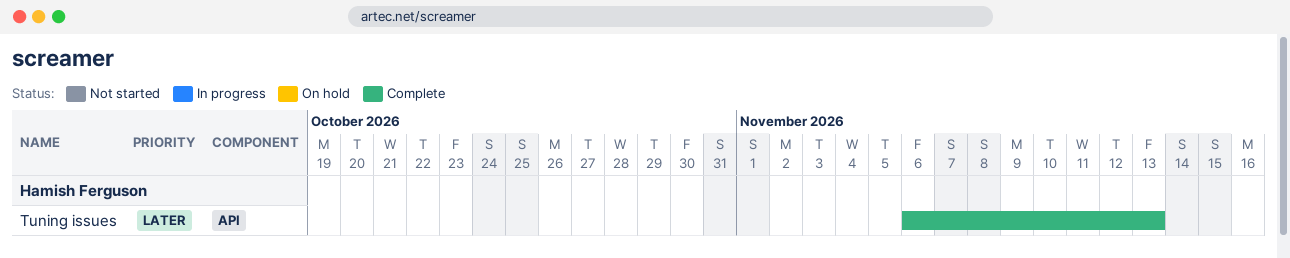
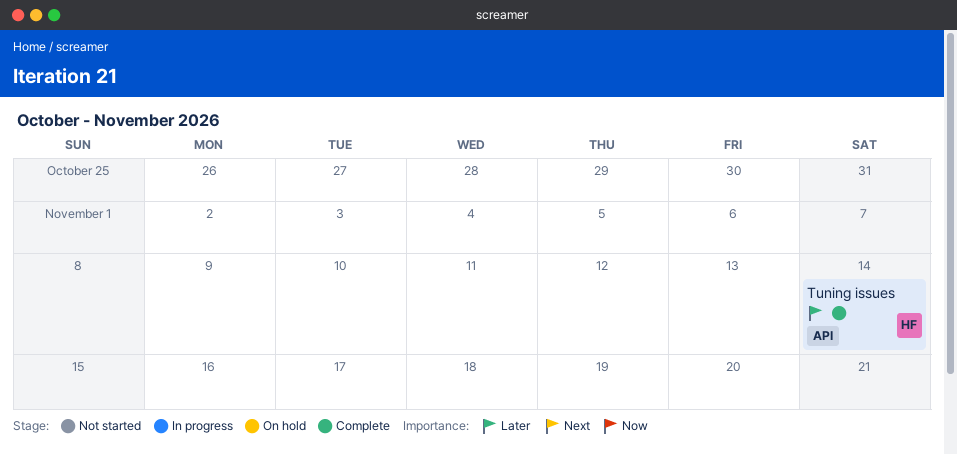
Tuning issues, due: Nov 13 -> Nov 14

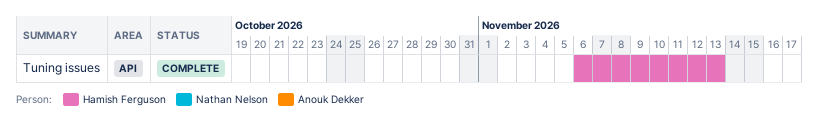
Tuning issues, due: Nov 14 -> Nov 13

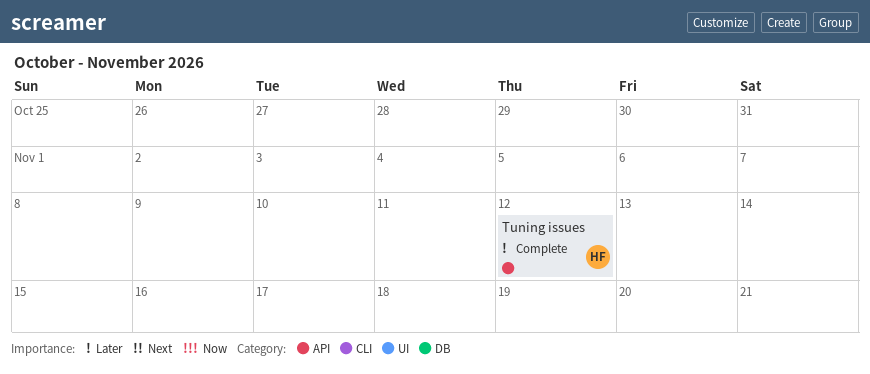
Tuning issues, due: Nov 13 -> Nov 12

